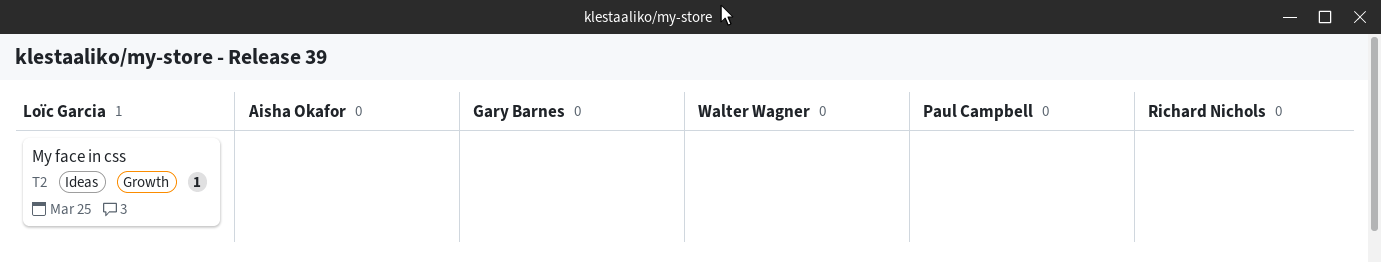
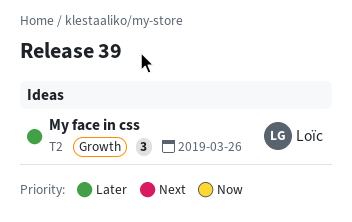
T2, estimate: 1 -> 3
T2, due: Mar 25 -> Mar 26

